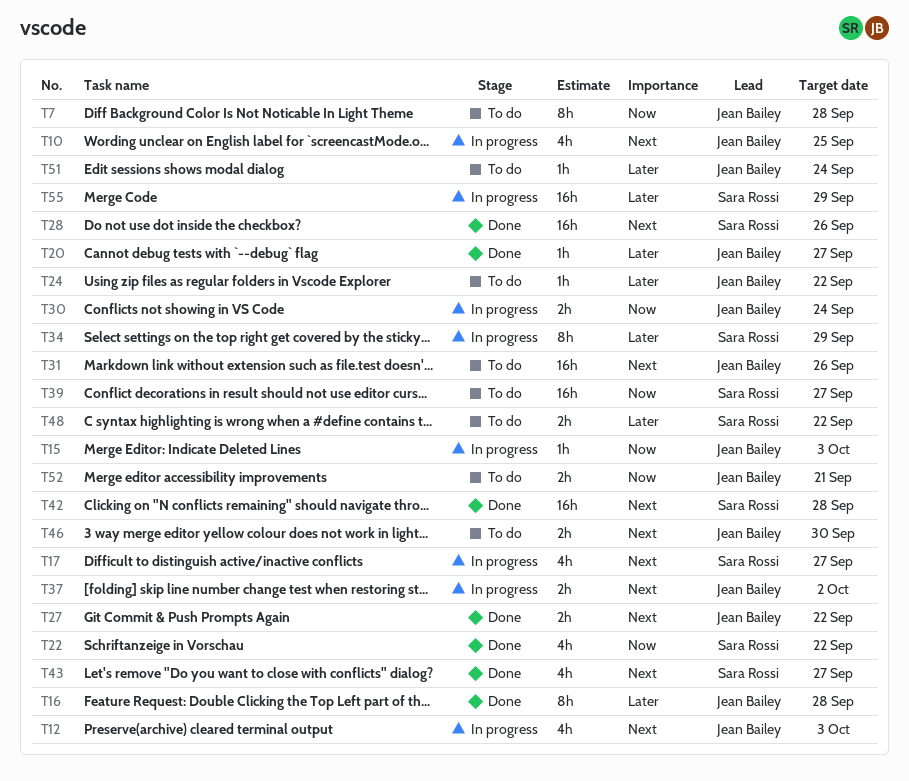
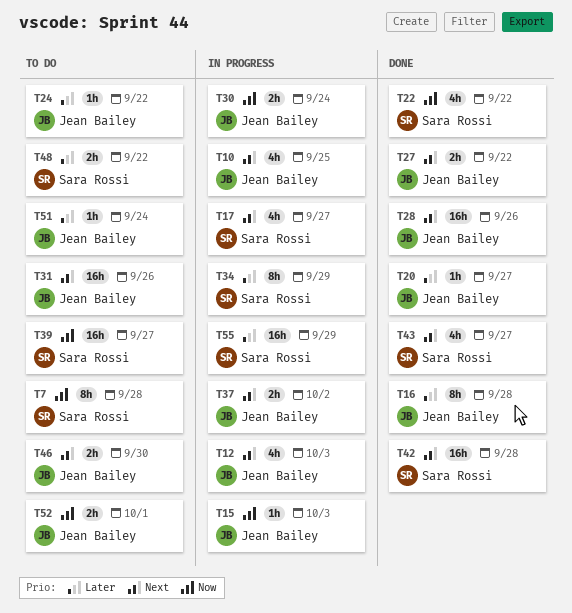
T7, owner: Jean Bailey -> Sara Rossi
T28, owner: Sara Rossi -> Jean Bailey
T52, due: Sep 21 -> Oct 1

